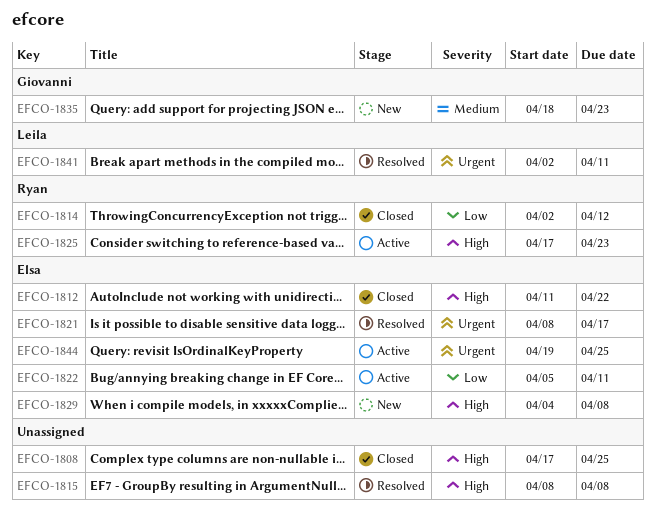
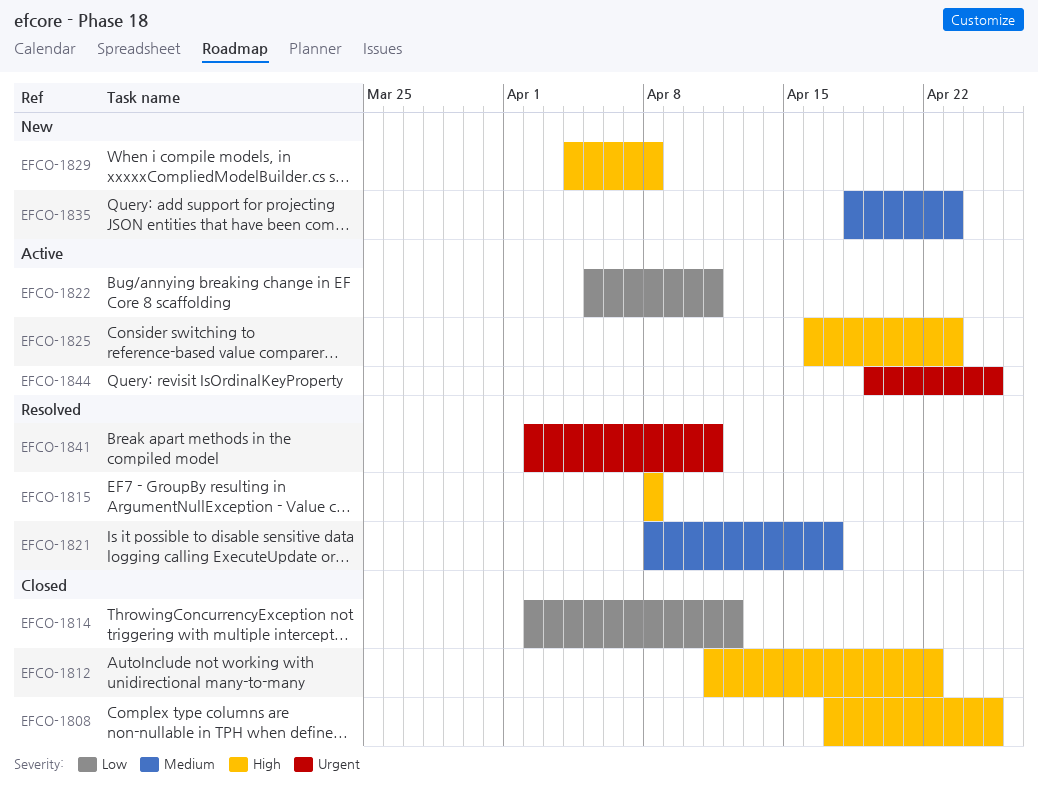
EFCO-1821, priority: Urgent -> Medium
EFCO-1825, start: Apr 17 -> Apr 16

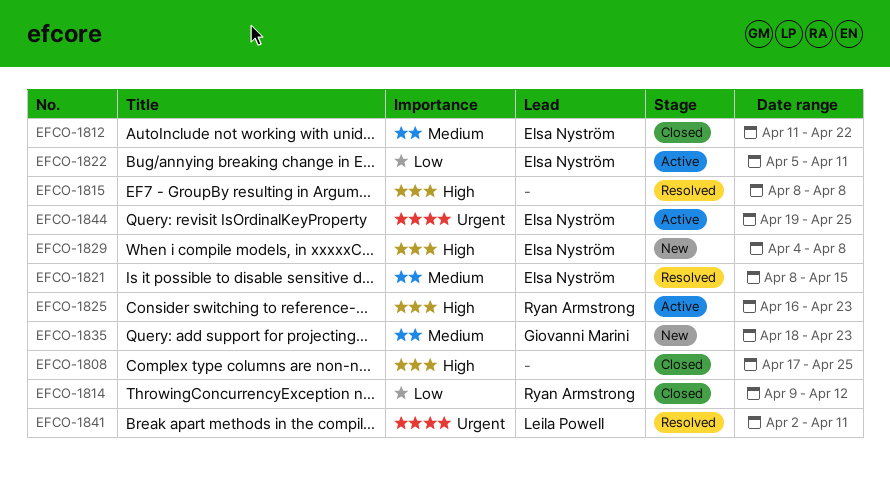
EFCO-1812, priority: High -> Medium
EFCO-1814, start: Apr 2 -> Apr 9
EFCO-1821, due: Apr 17 -> Apr 15

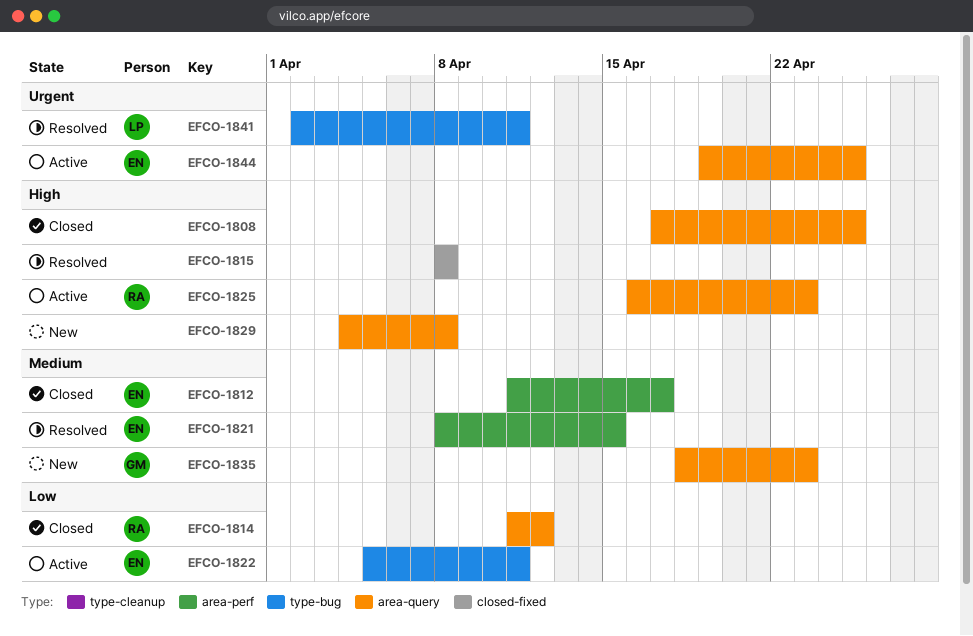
EFCO-1812, due: Apr 22 -> Apr 17
EFCO-1814, start: Apr 9 -> Apr 11
EFCO-1829, owner: Elsa Nyström -> none

